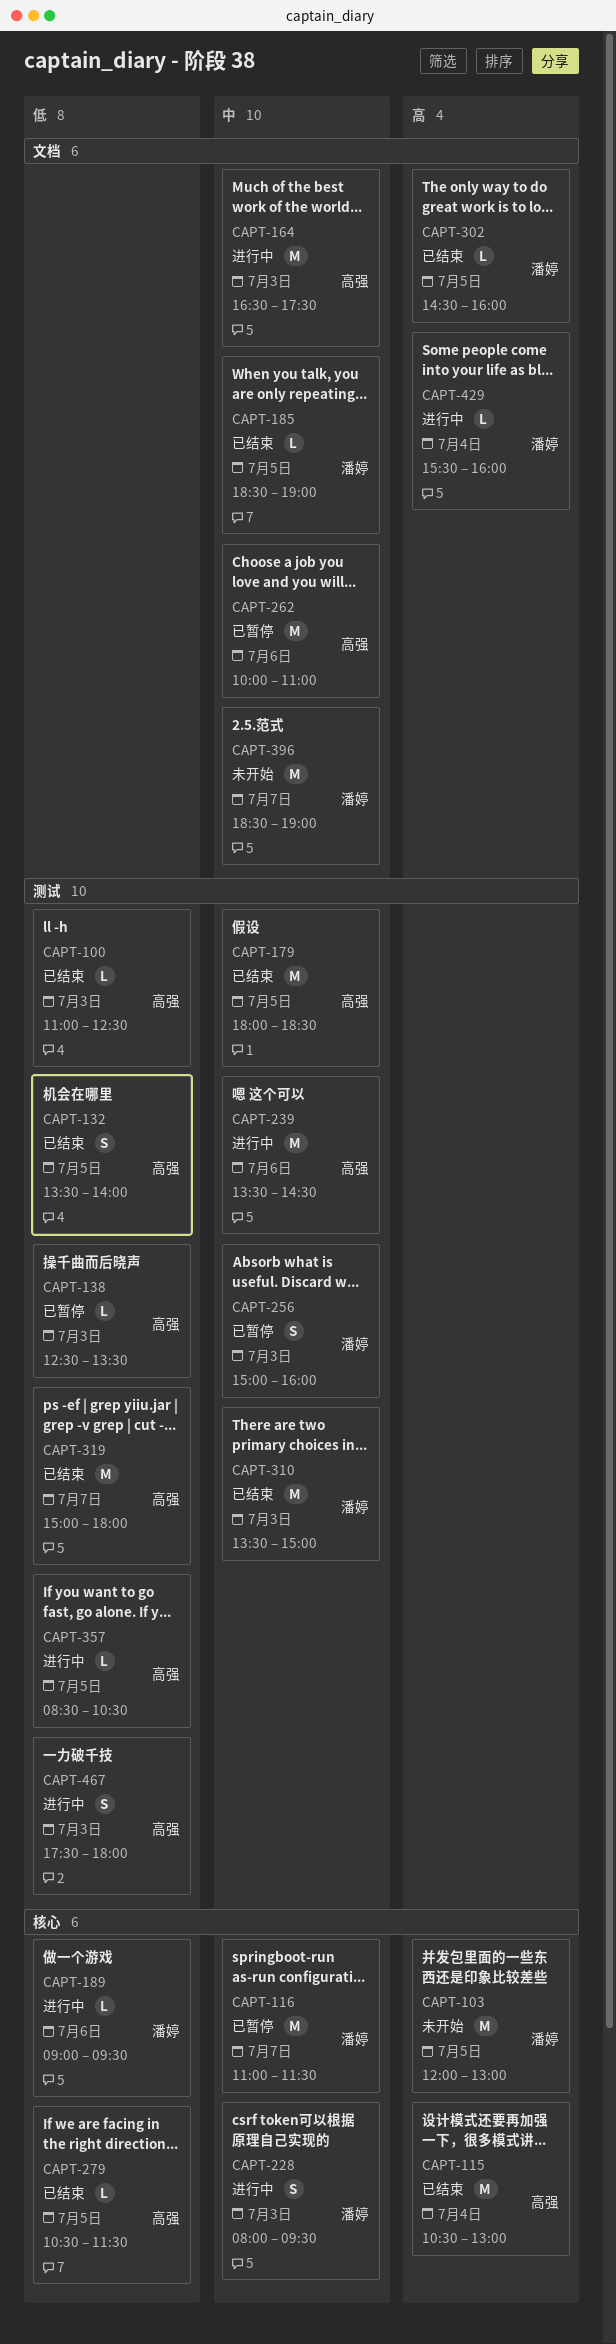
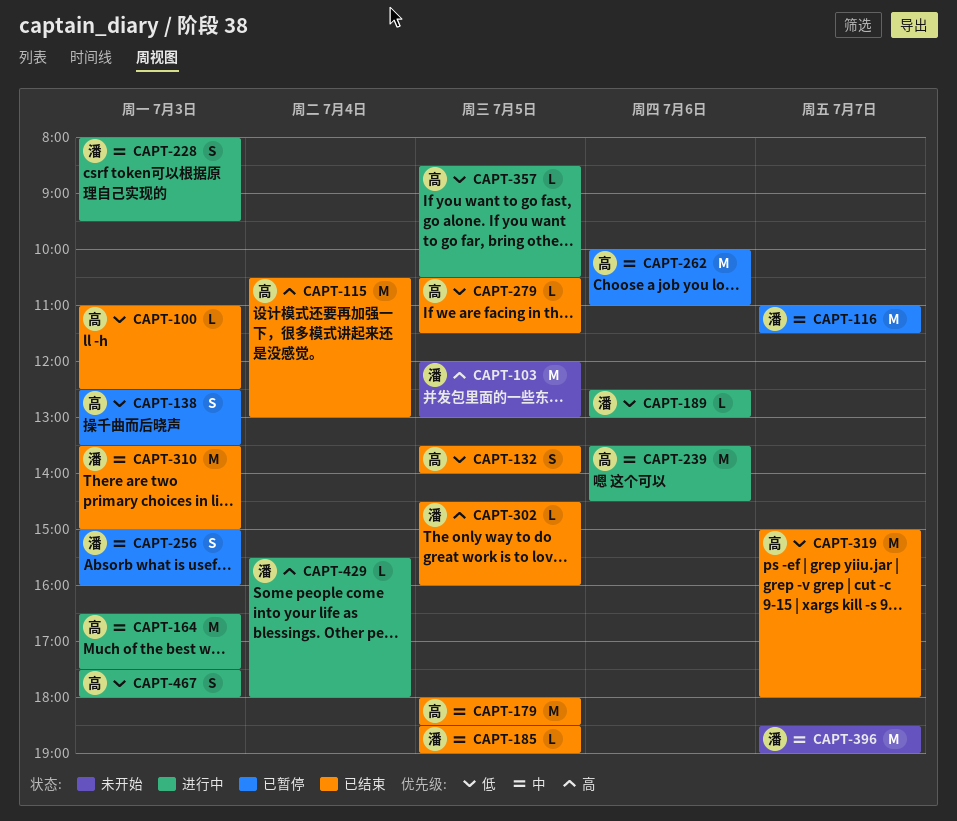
CAPT-138, estimate: L -> S
CAPT-189, begins: 09:00 -> 12:30
CAPT-189, ends: 09:30 -> 13:00
CAPT-429, ends: 16:00 -> 18:00

